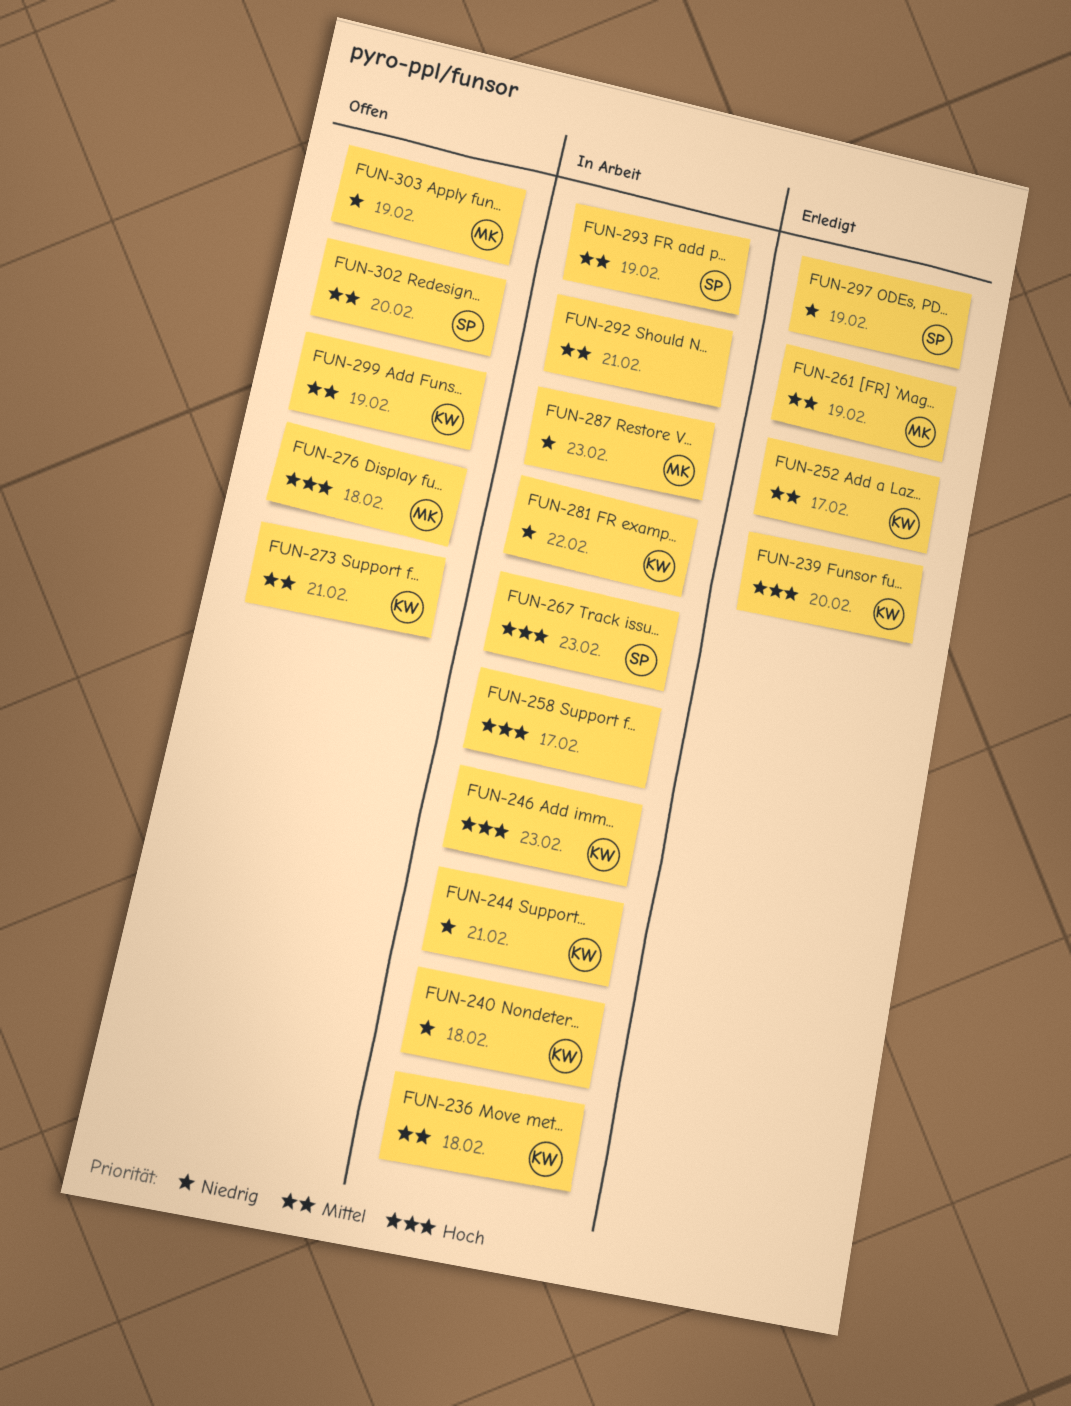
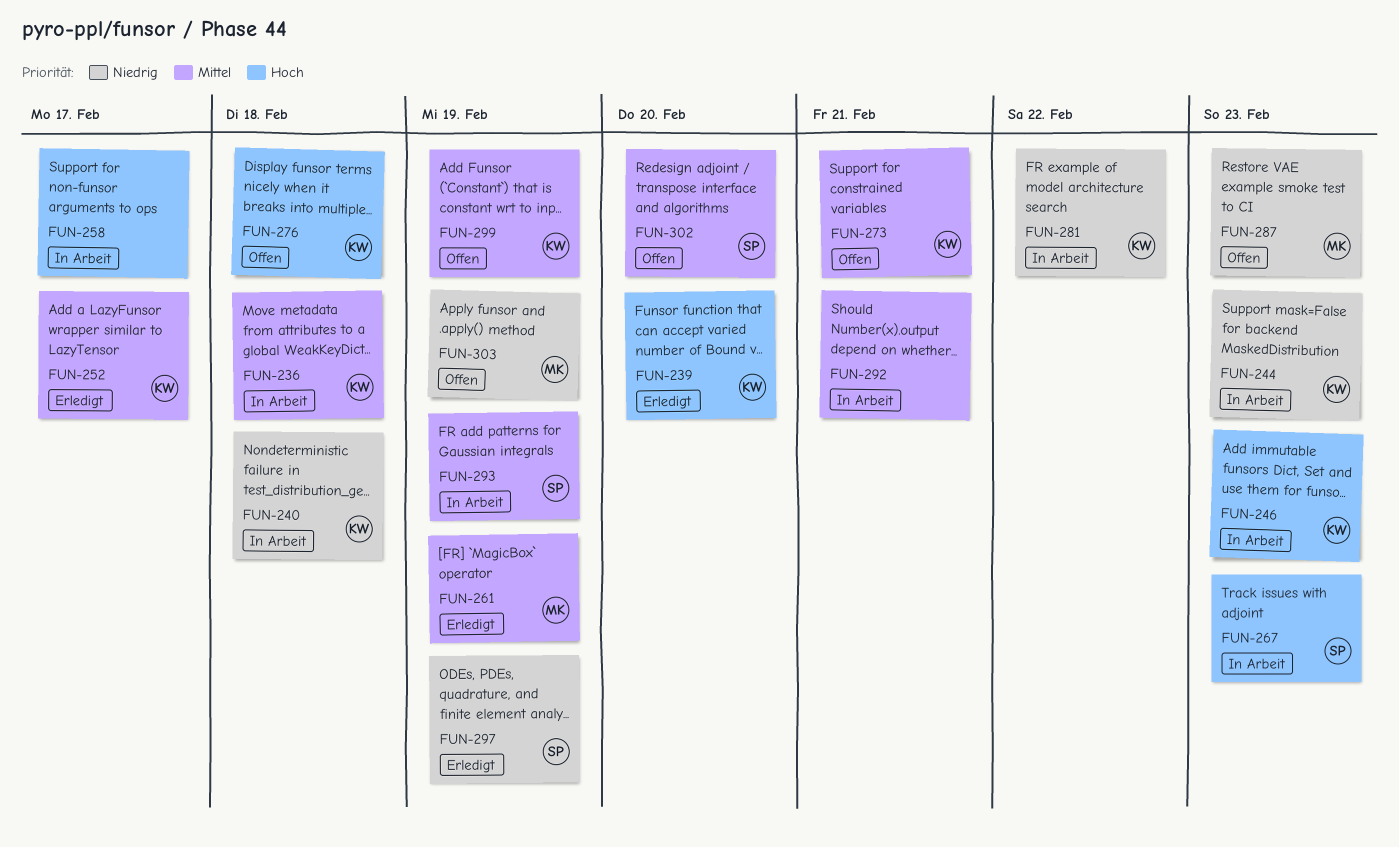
FUN-244, due: Feb 21 -> Feb 23
FUN-276, owner: MK -> KW
FUN-287, status: In Arbeit -> Offen

